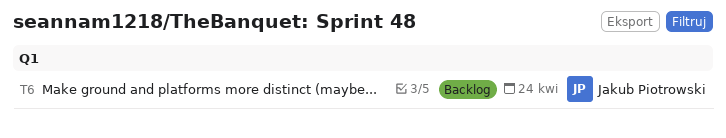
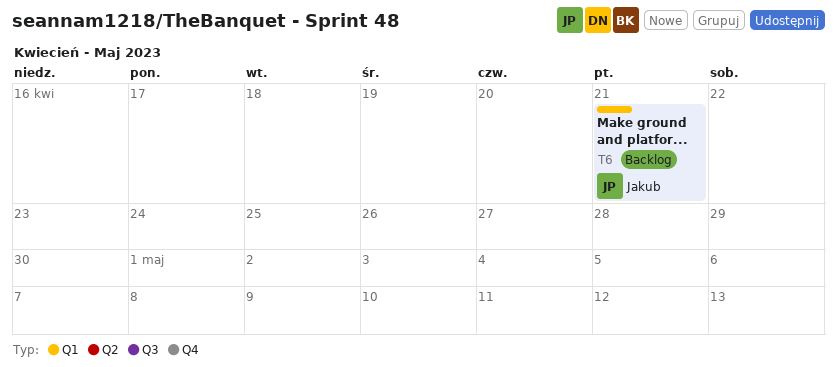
T6, due: Apr 24 -> Apr 21

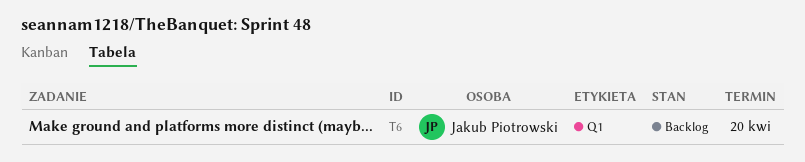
T6, due: Apr 21 -> Apr 20

